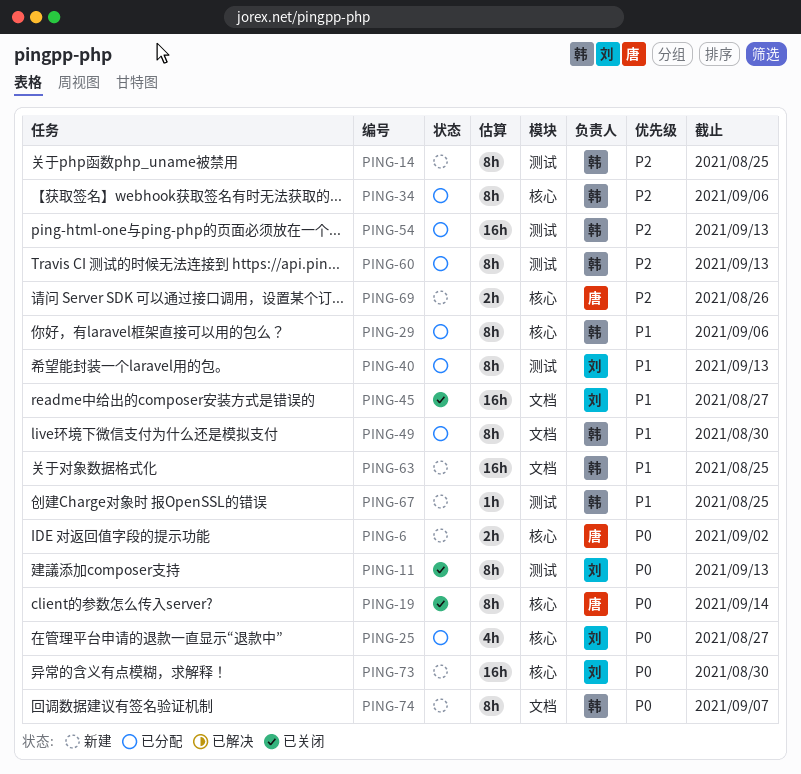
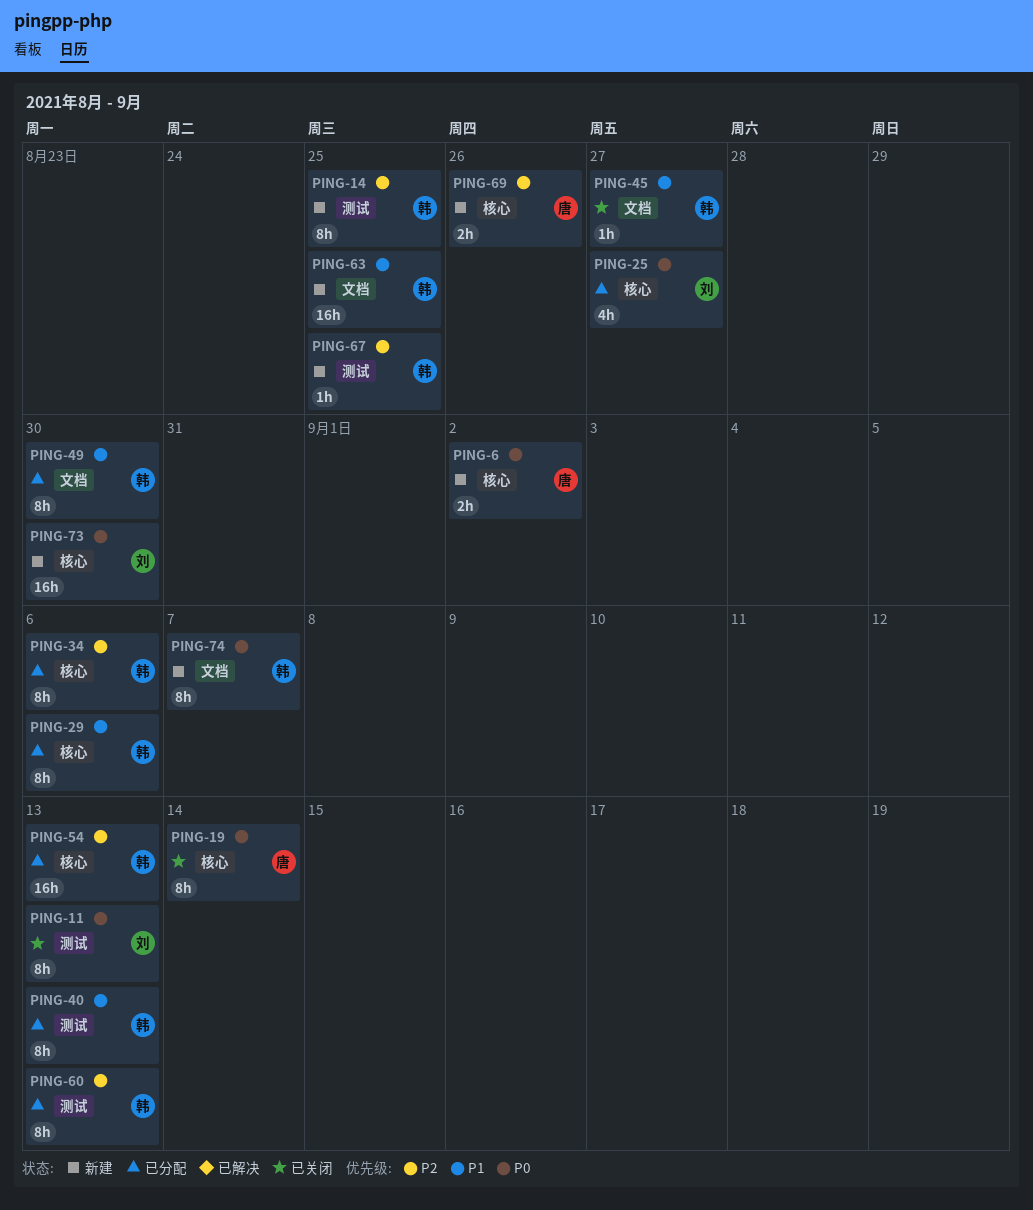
PING-40, owner: 刘 -> 韩
PING-45, owner: 刘 -> 韩
PING-45, estimate: 16h -> 1h
PING-54, label: 测试 -> 核心
PING-67, priority: P1 -> P2

